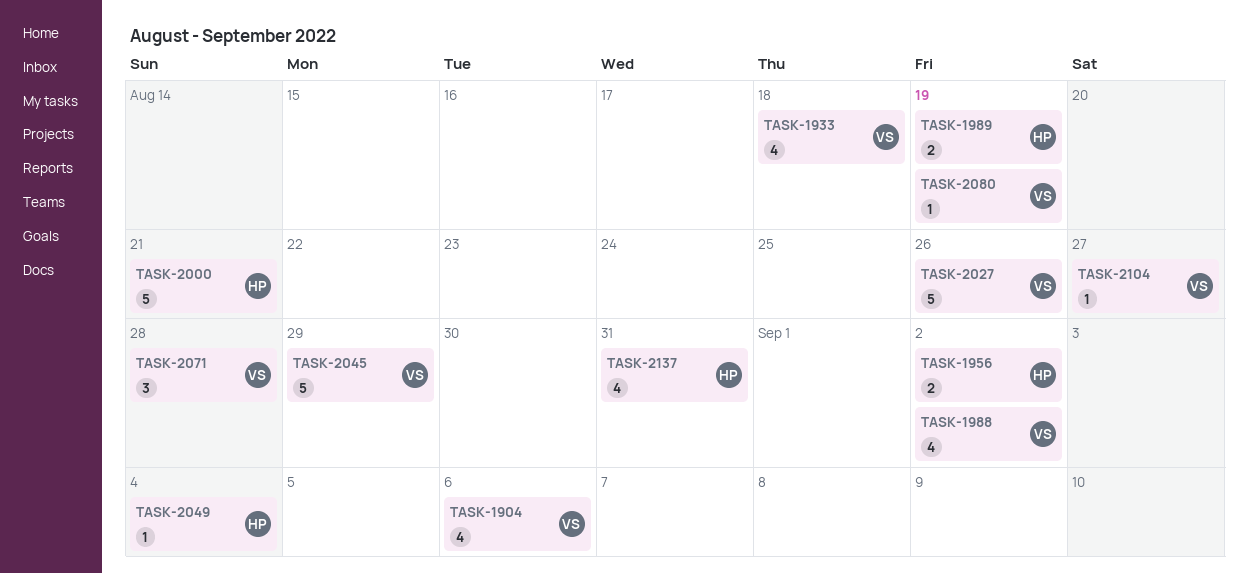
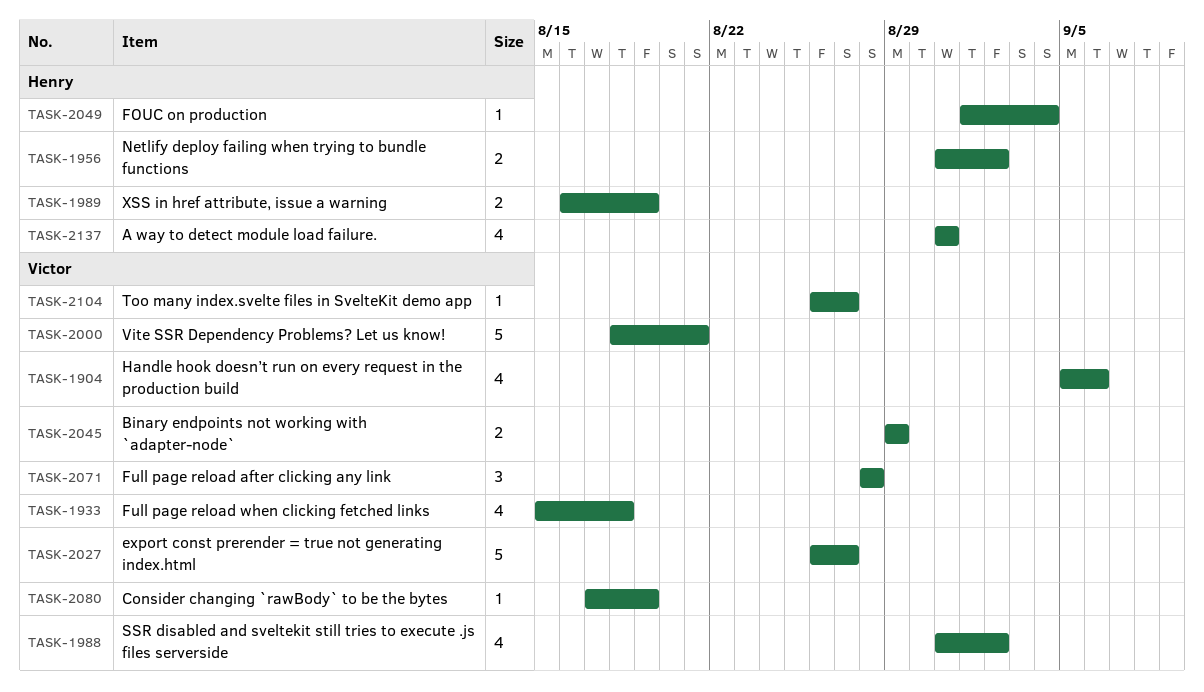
TASK-2000, owner: Henry -> Victor
TASK-2027, due: Aug 26 -> Aug 27
TASK-2045, estimate: 5 -> 2

